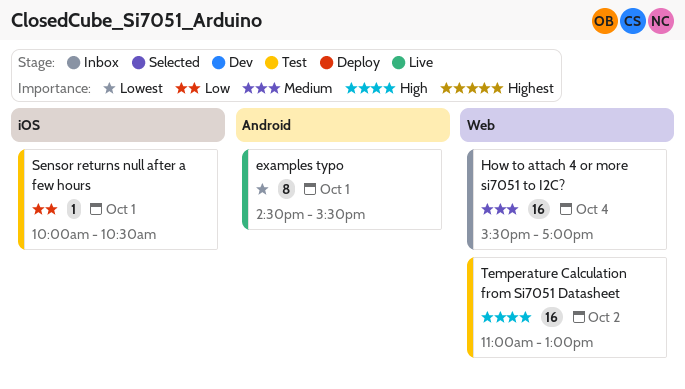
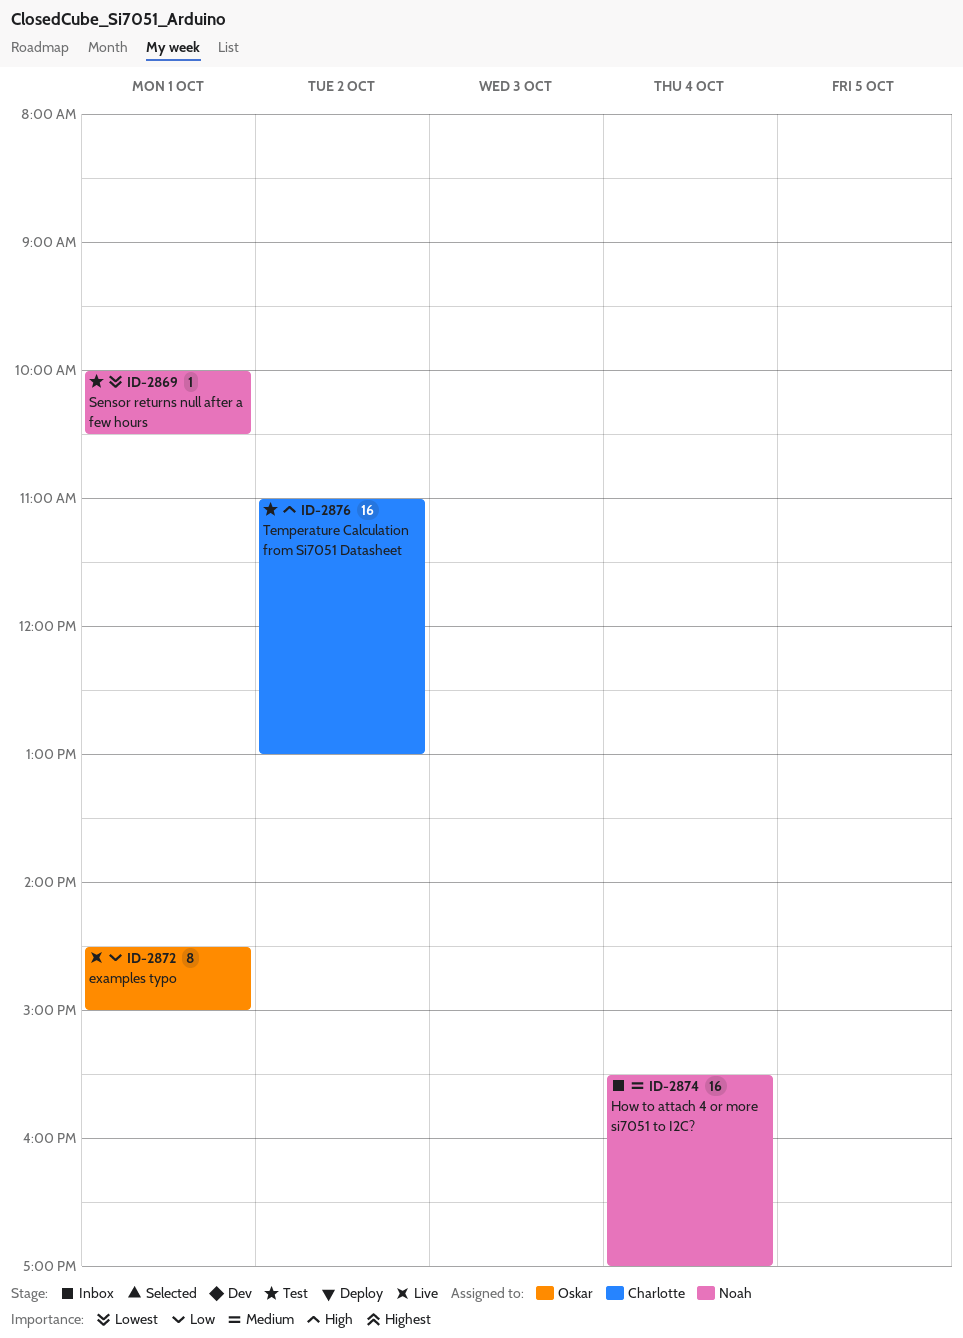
examples typo, priority: Lowest -> Low
examples typo, ends: 15:30 -> 15:00
Sensor returns null after a few hours, priority: Low -> Lowest

